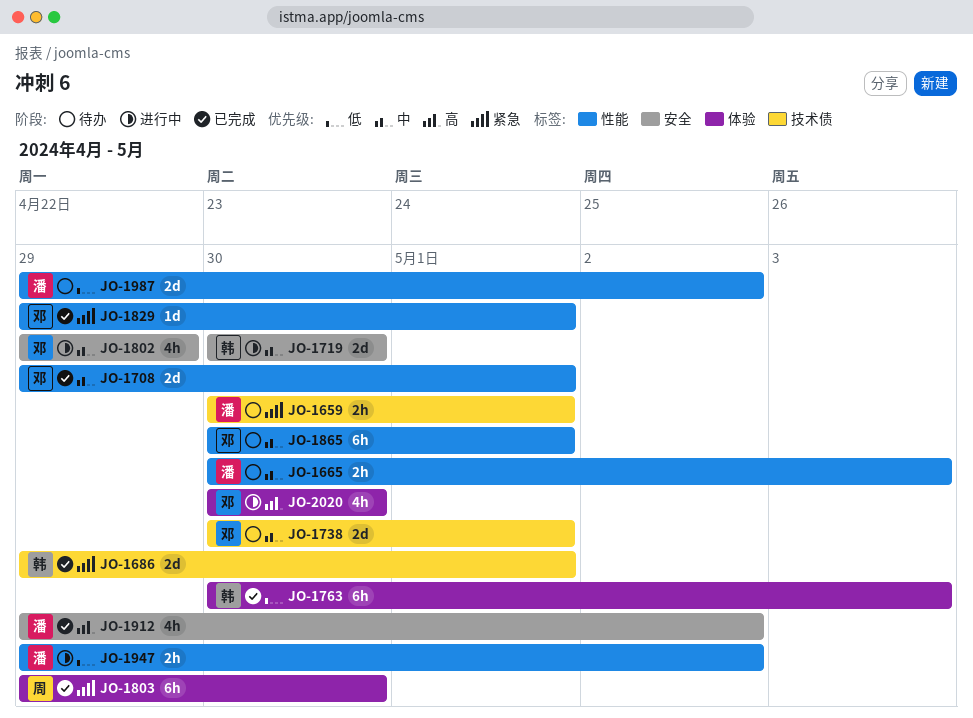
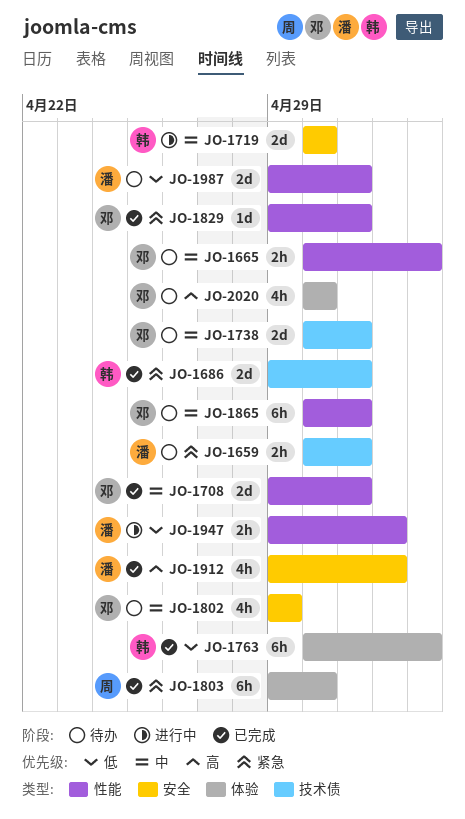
JO-1665, owner: 潘 -> 邓
JO-1802, status: 进行中 -> 待办
JO-1987, due: May 2 -> May 1
JO-2020, status: 进行中 -> 待办

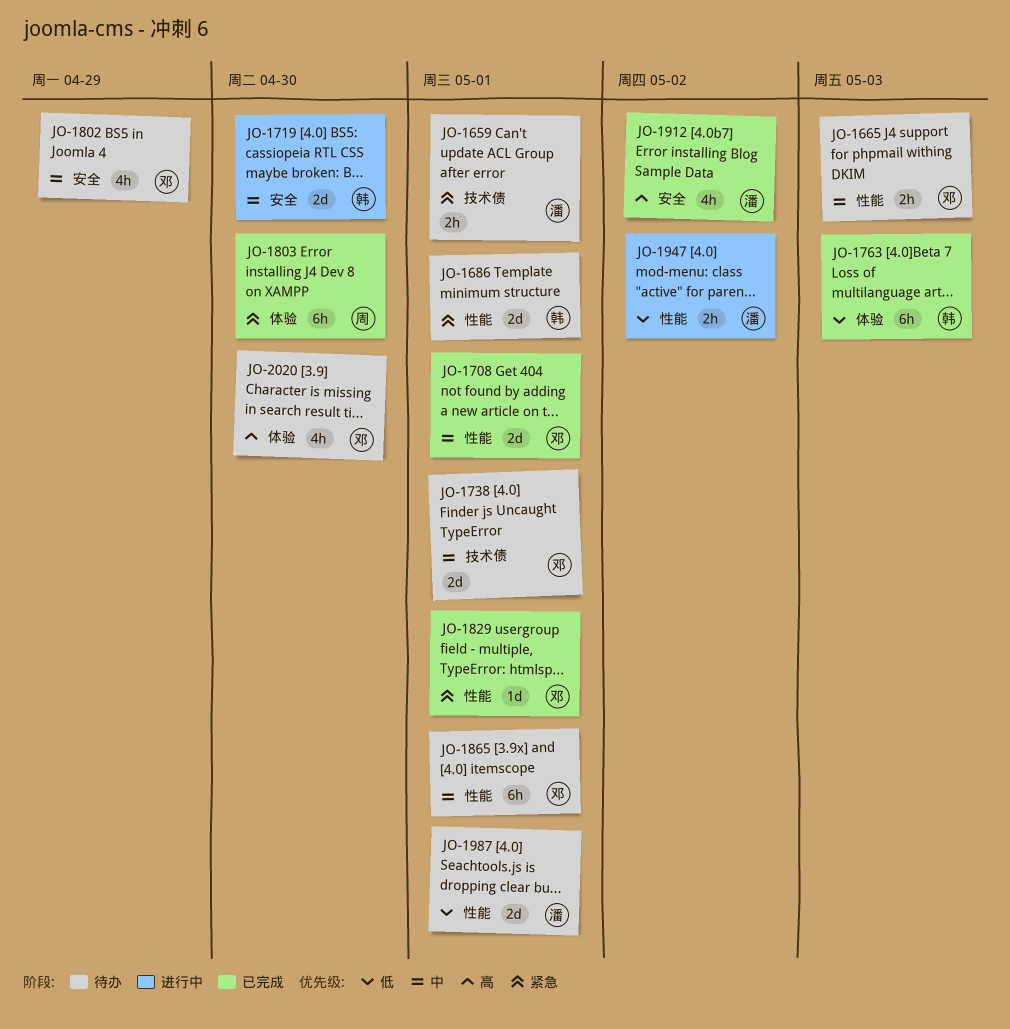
JO-1686, status: 已完成 -> 待办
JO-1686, label: 技术债 -> 性能

